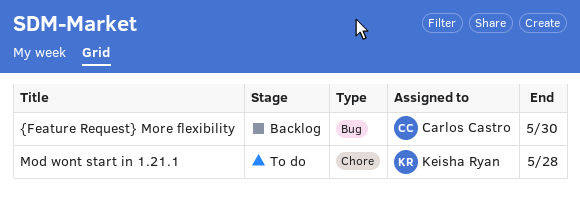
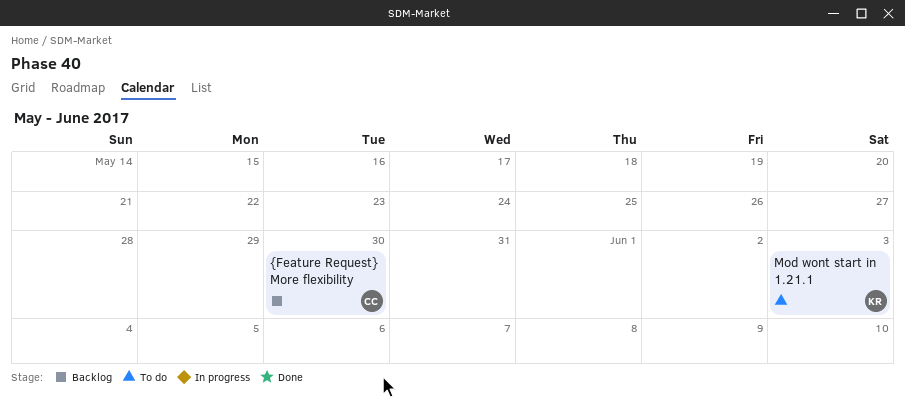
Mod wont start in 1.21.1, due: May 28 -> Jun 3

